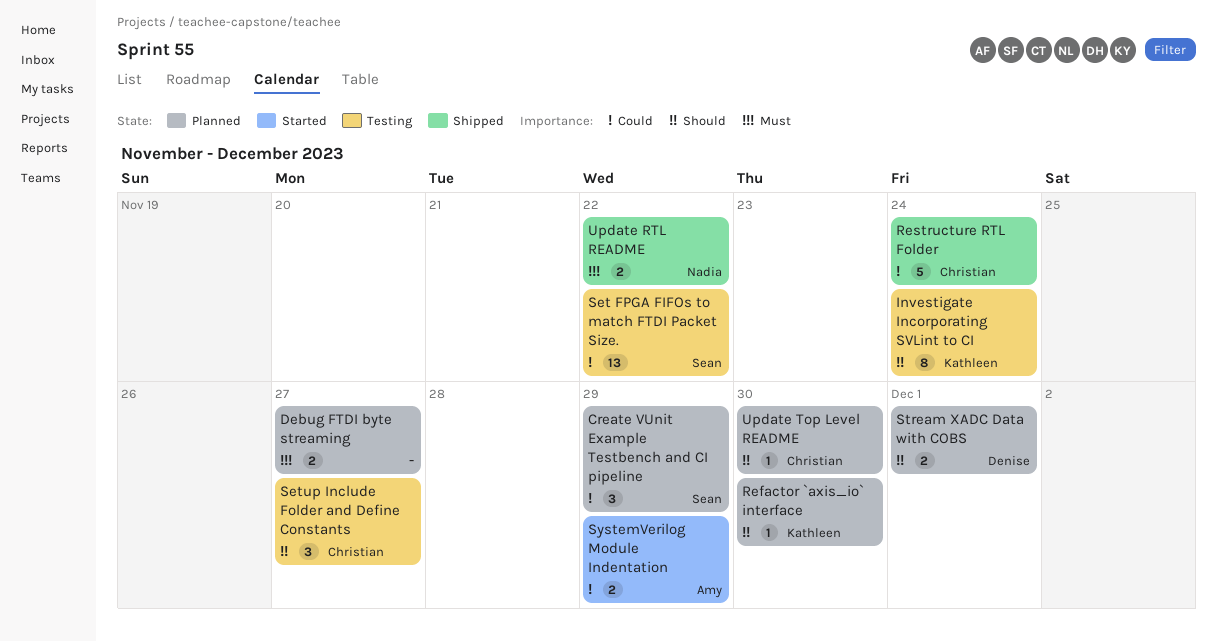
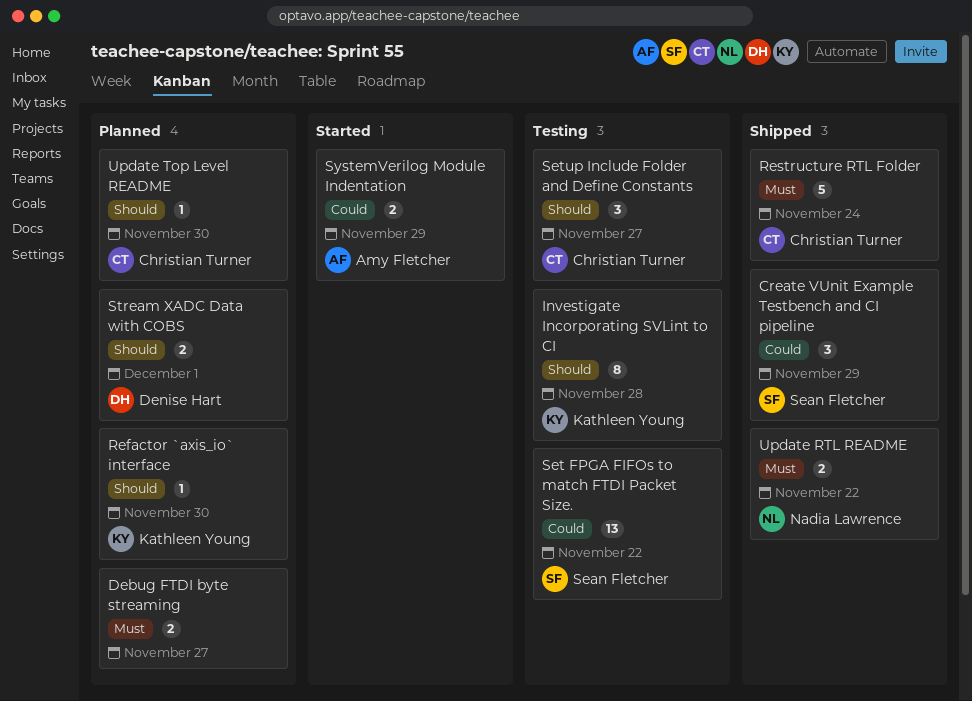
Create VUnit Example Testbench and CI pipeline, status: Planned -> Shipped
Investigate Incorporating SVLint to CI, due: Nov 24 -> Nov 28
Restructure RTL Folder, priority: Could -> Must

